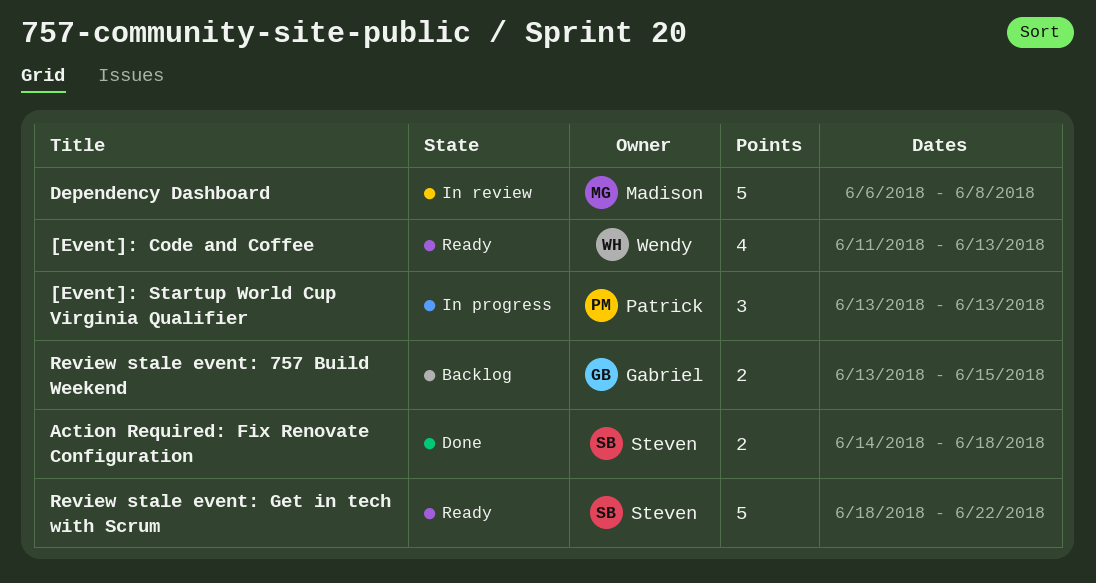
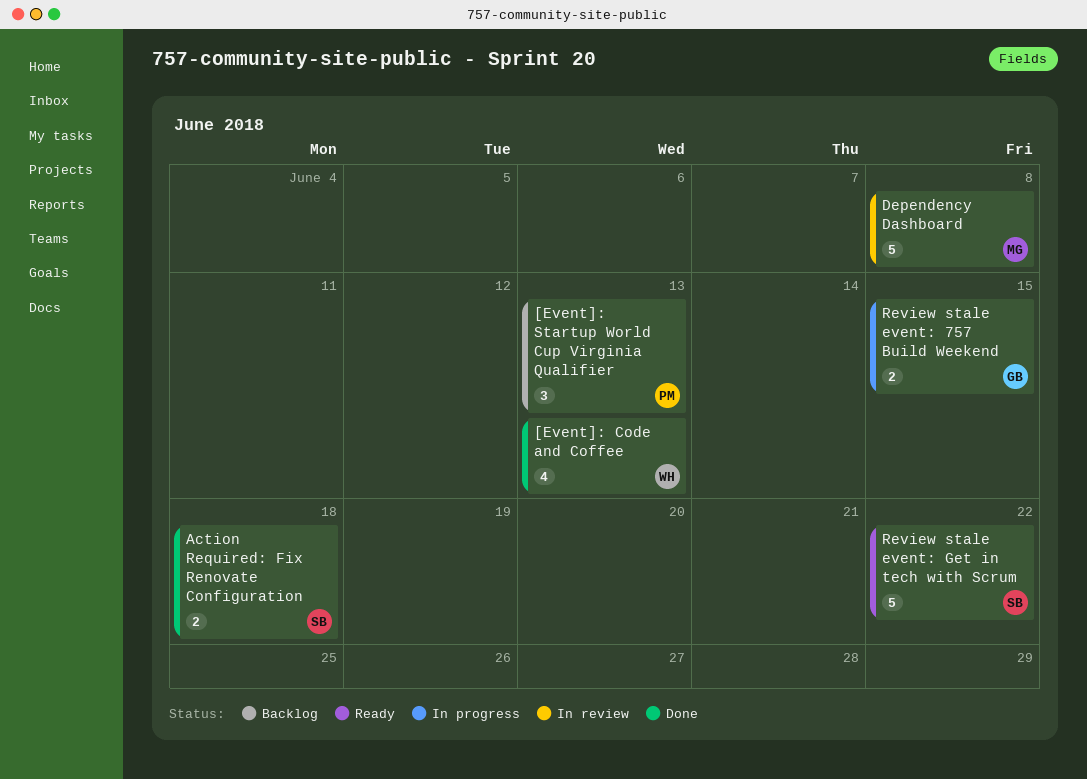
[Event]: Code and Coffee, status: Ready -> Done
[Event]: Startup World Cup Virginia Qualifier, status: In progress -> Backlog
Review stale event: 757 Build Weekend, status: Backlog -> In progress

